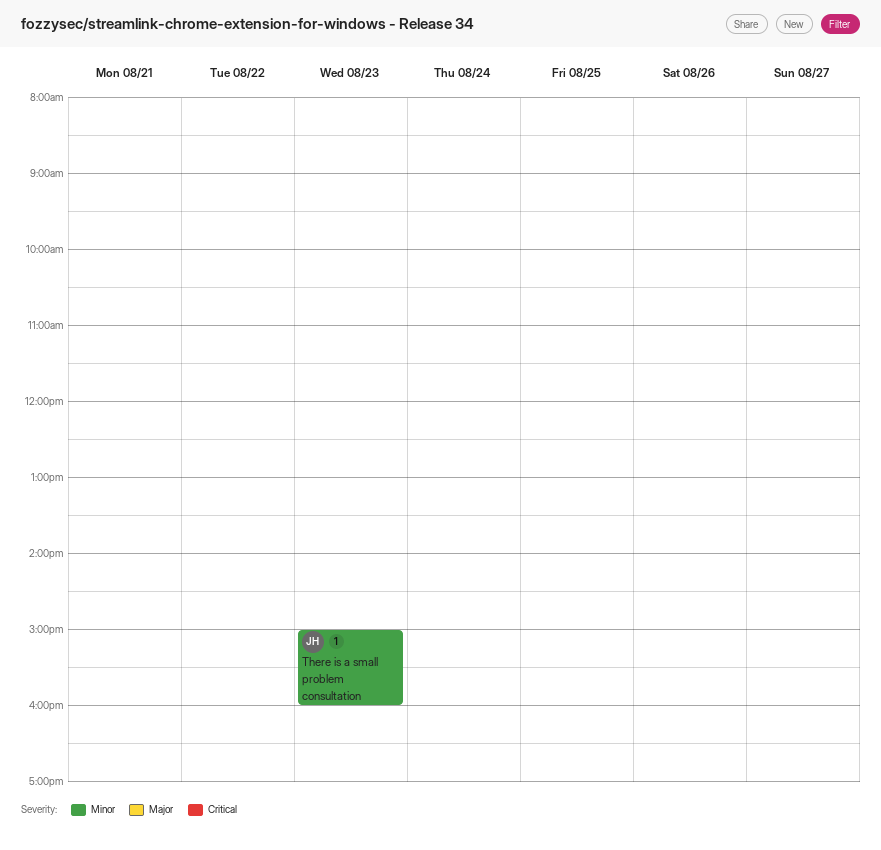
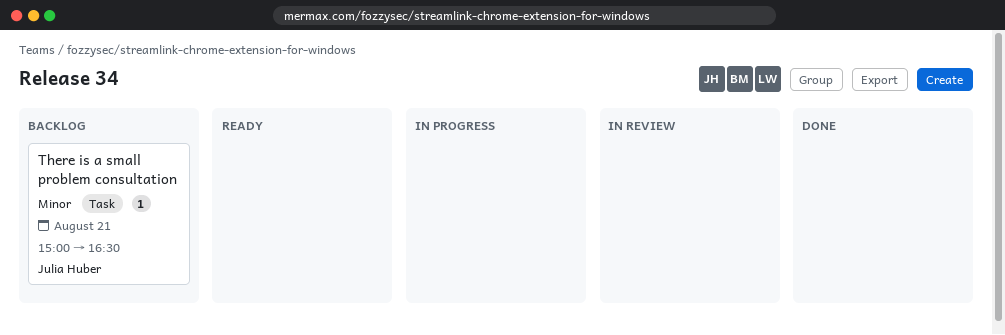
There is a small problem consultation, day: Aug 23 -> Aug 21
There is a small problem consultation, ends: 16:00 -> 16:30

